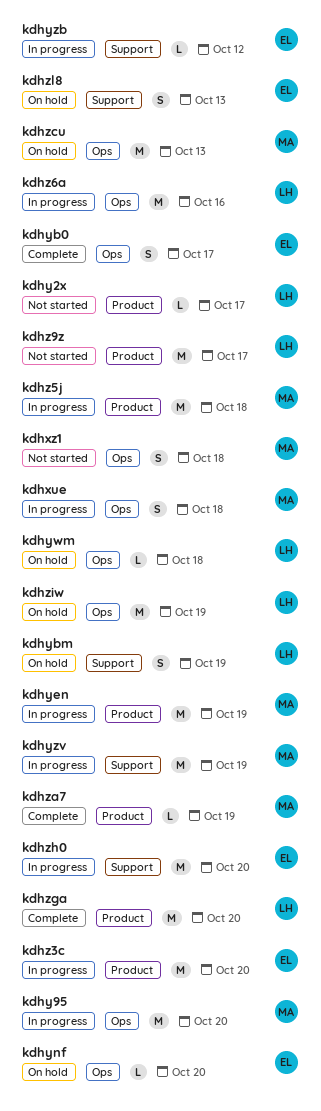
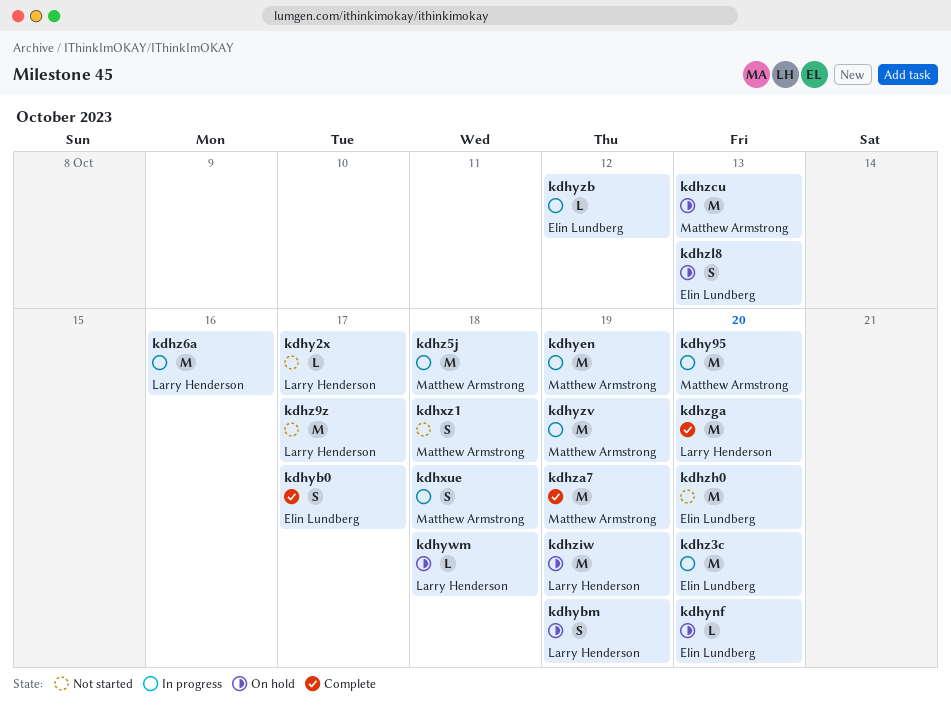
kdhza7, estimate: L -> M
kdhzh0, status: In progress -> Not started

